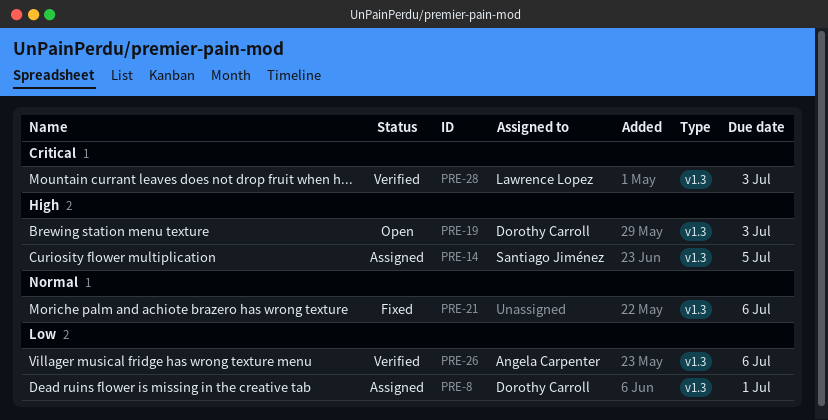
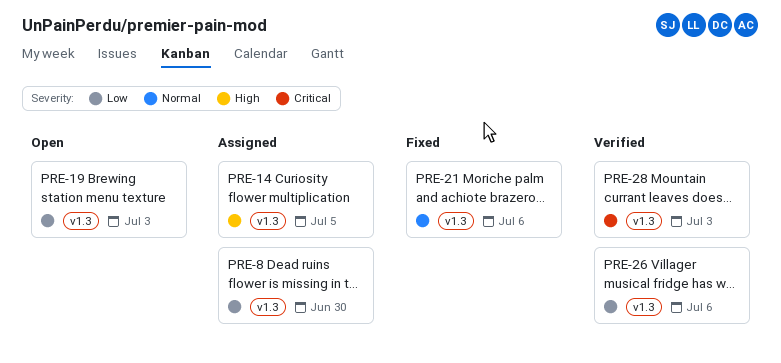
PRE-8, due: Jul 1 -> Jun 30
PRE-19, priority: High -> Low

